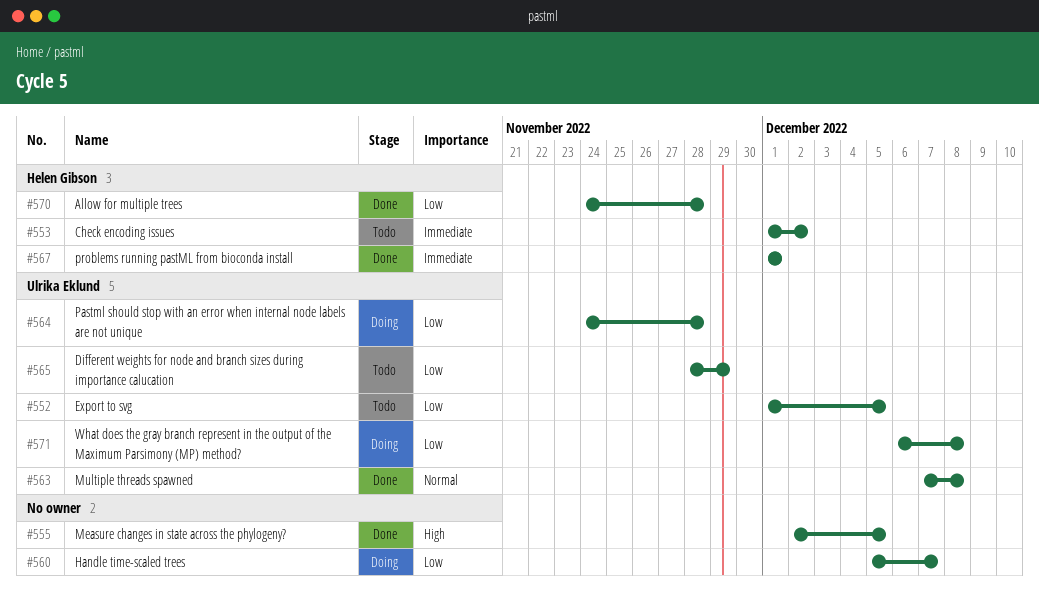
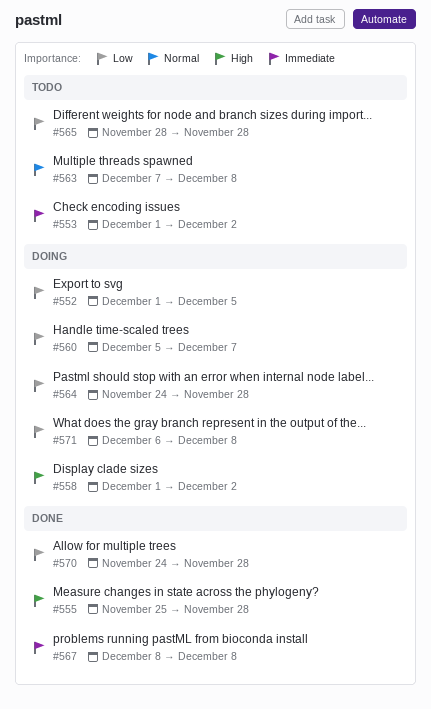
#552, status: Todo -> Doing
#555, start: Dec 2 -> Nov 25
#555, due: Dec 5 -> Nov 28
#558: none -> present
#563, status: Done -> Todo
#565, due: Nov 29 -> Nov 28
#567, start: Dec 1 -> Dec 8
#567, due: Dec 1 -> Dec 8

